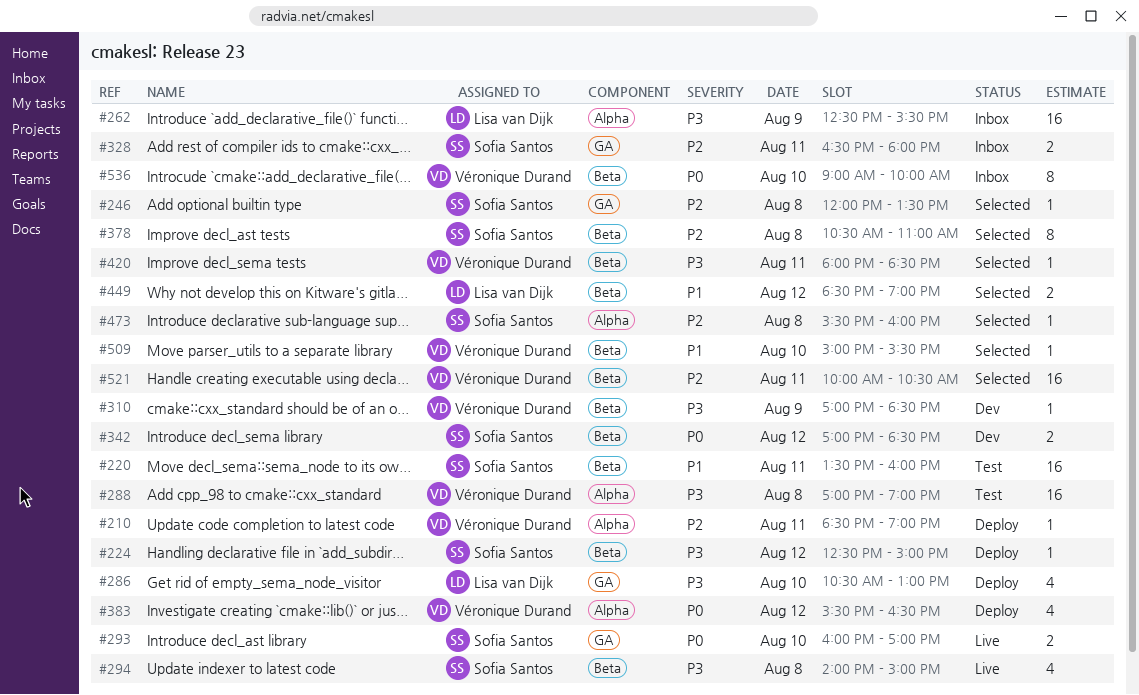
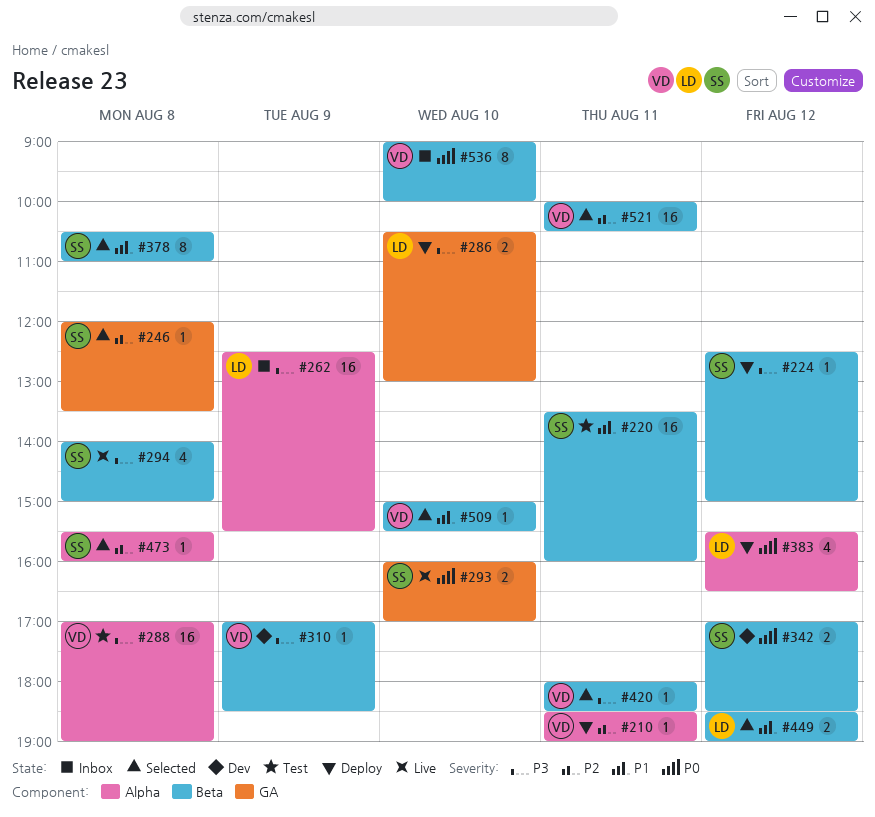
#286, estimate: 4 -> 2
#328: present -> none
#378, priority: P2 -> P1
#383, owner: Véronique Durand -> Lisa van Dijk

